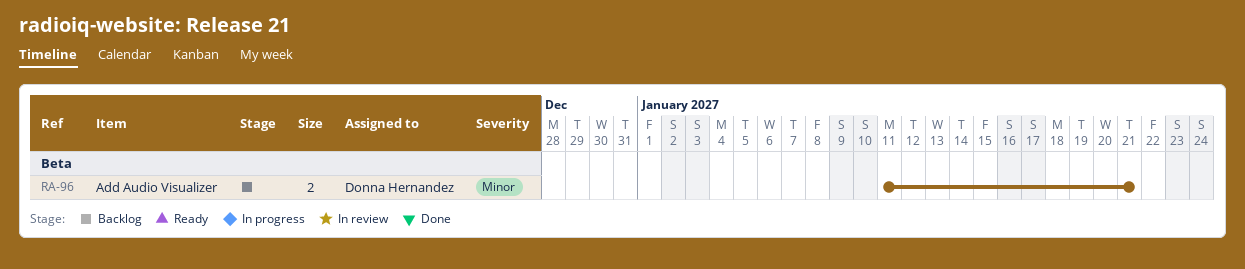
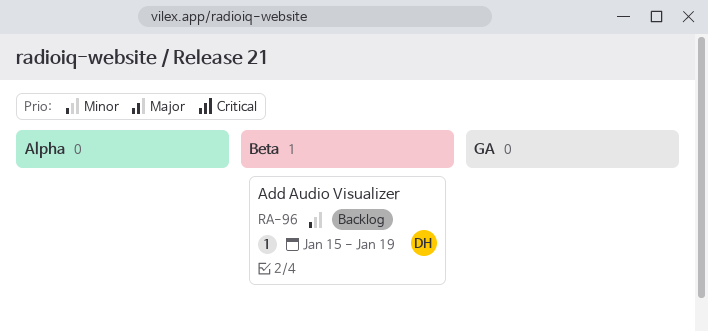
RA-96, estimate: 2 -> 1
RA-96, start: Jan 11 -> Jan 15
RA-96, due: Jan 21 -> Jan 19

